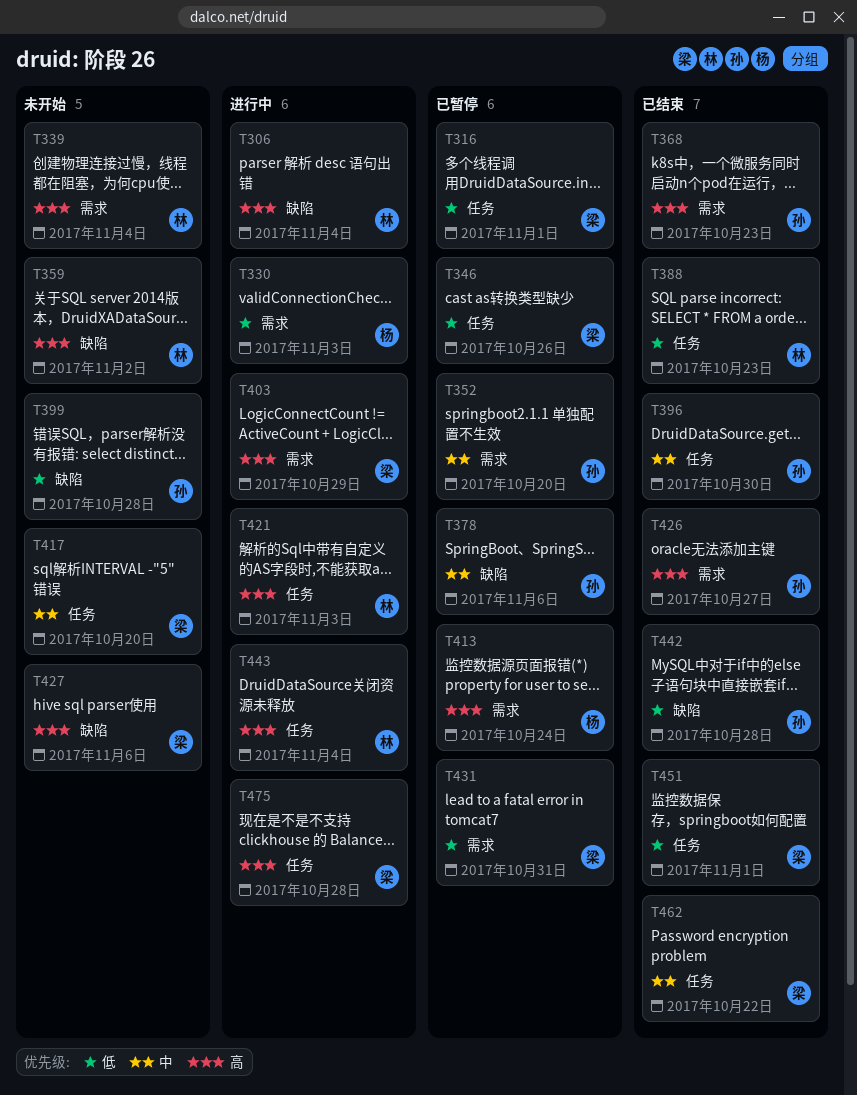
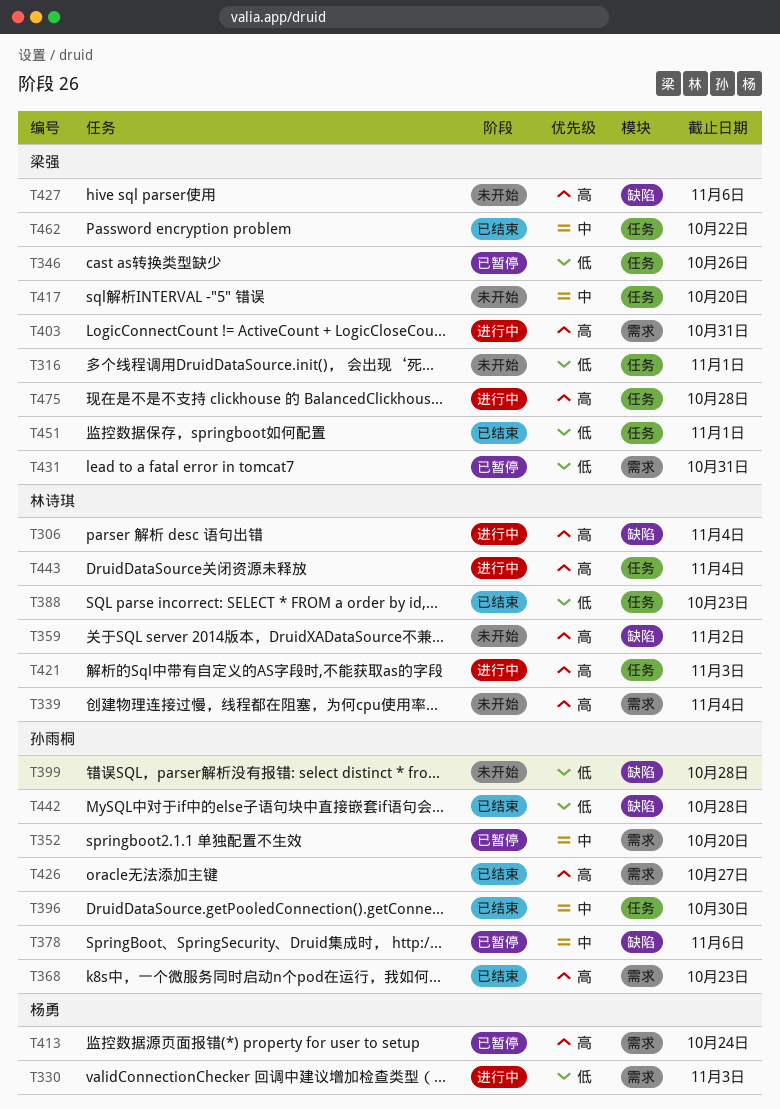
T316, status: 已暂停 -> 未开始
T403, due: Oct 29 -> Oct 31

